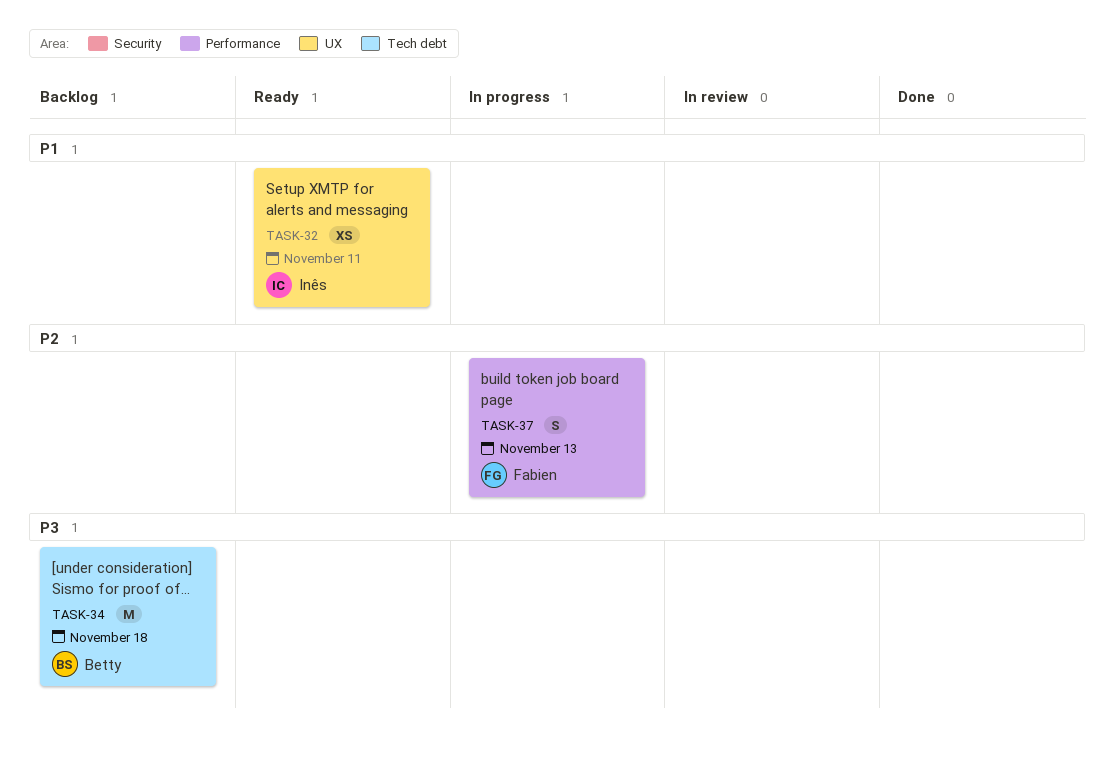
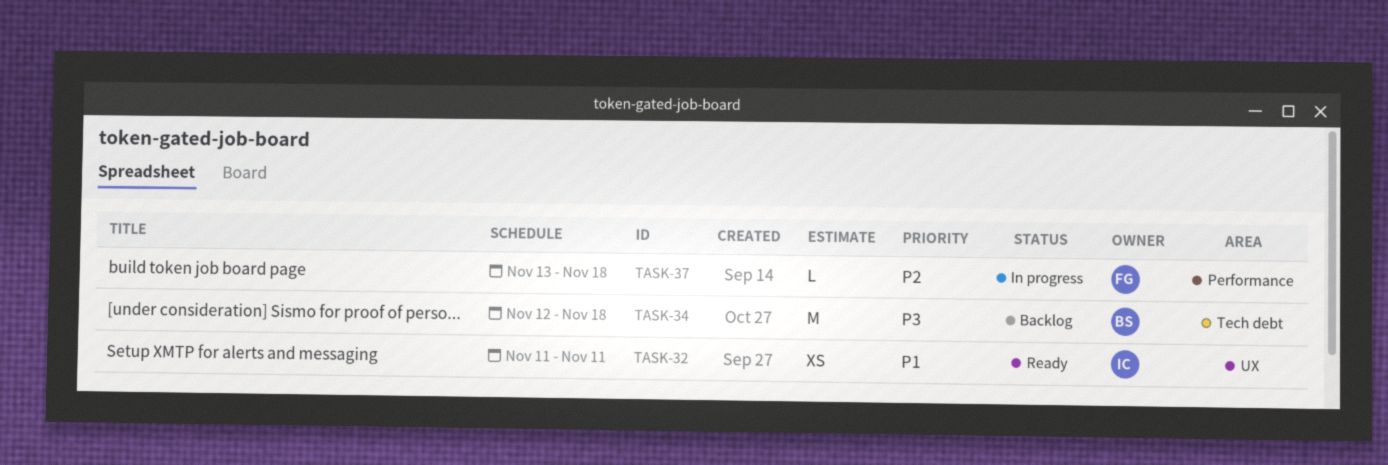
TASK-37, estimate: S -> L
TASK-37, due: Nov 13 -> Nov 18

